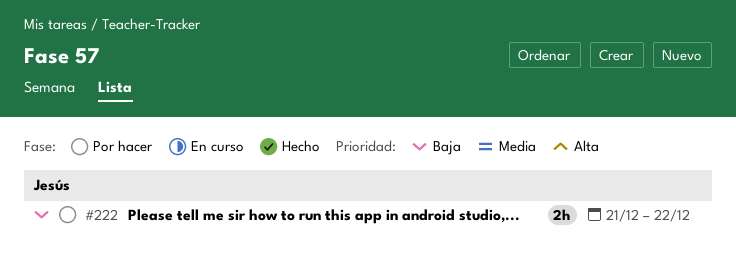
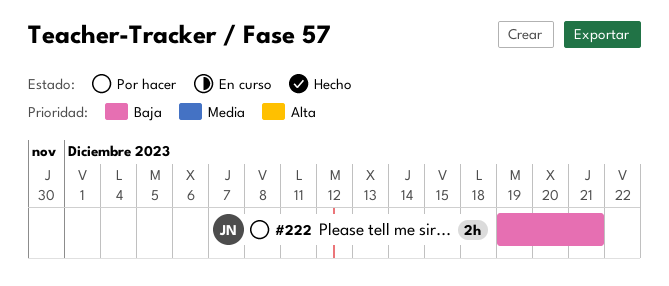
#222, start: Dec 21 -> Dec 19
#222, due: Dec 22 -> Dec 21

